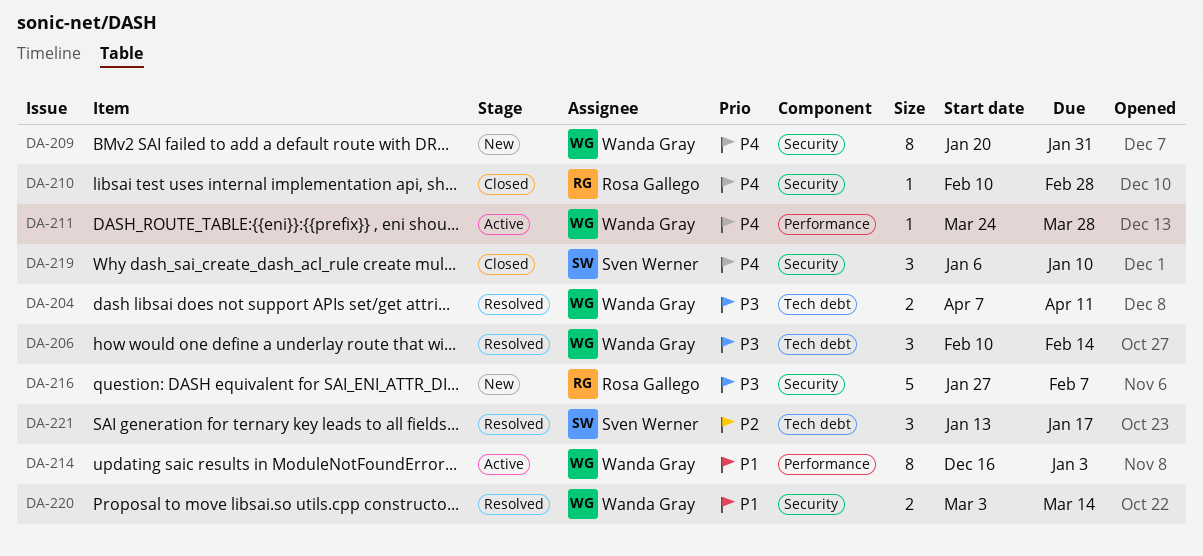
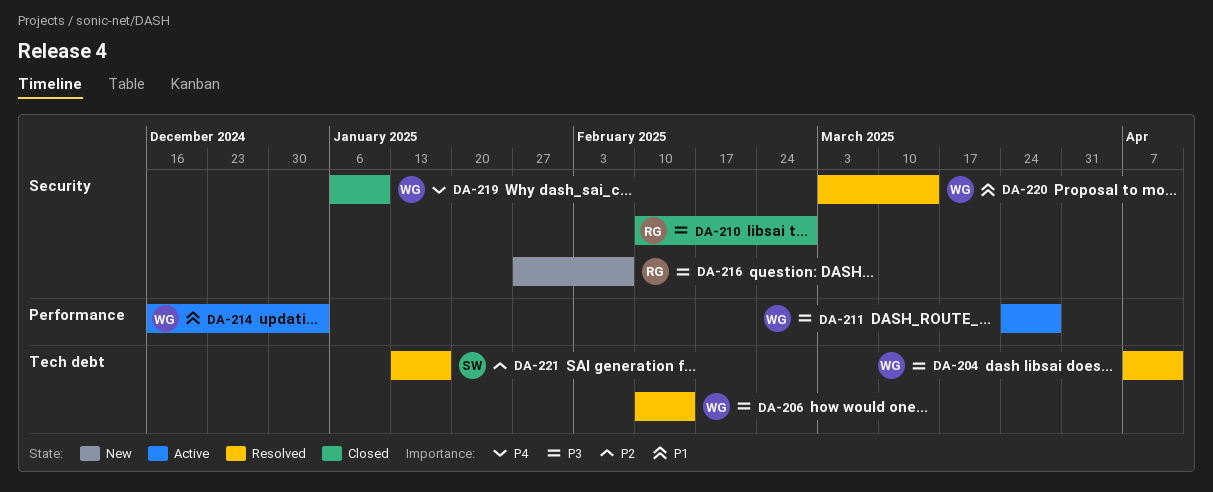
DA-209: present -> none
DA-210, priority: P4 -> P3
DA-211, priority: P4 -> P3
DA-219, owner: Sven Werner -> Wanda Gray

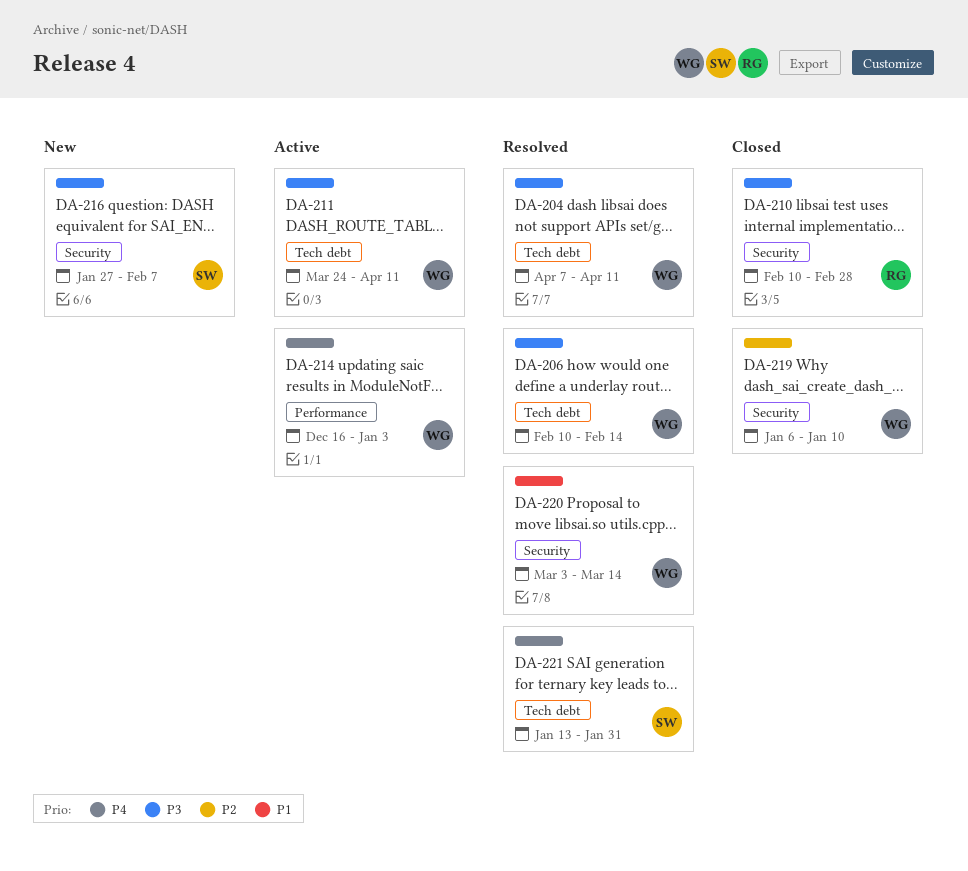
DA-211, label: Performance -> Tech debt
DA-211, due: Mar 28 -> Apr 11
DA-214, priority: P1 -> P4
DA-216, owner: RG -> SW
DA-219, priority: P4 -> P2
DA-221, priority: P2 -> P4
DA-221, due: Jan 17 -> Jan 31

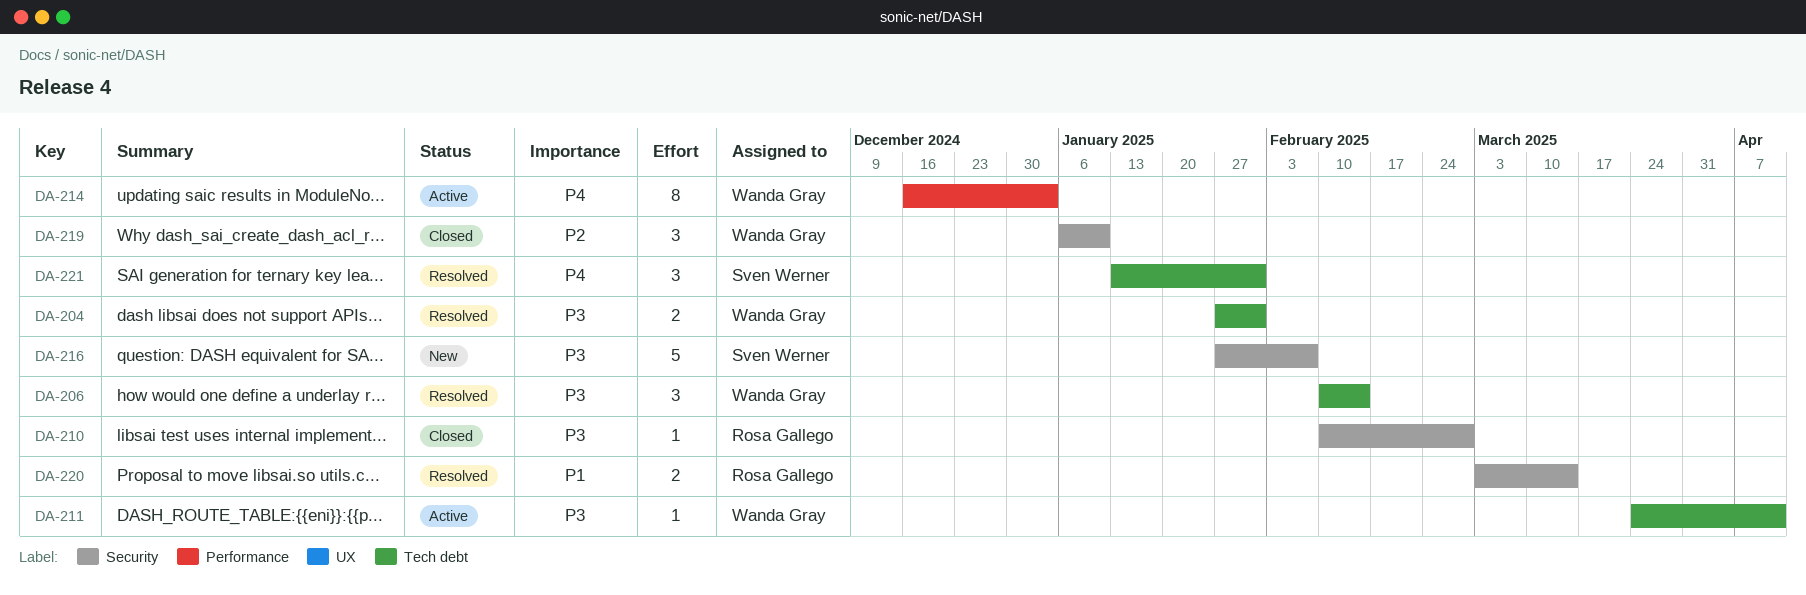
DA-204, start: Apr 7 -> Jan 27
DA-204, due: Apr 11 -> Jan 31
DA-220, owner: Wanda Gray -> Rosa Gallego

